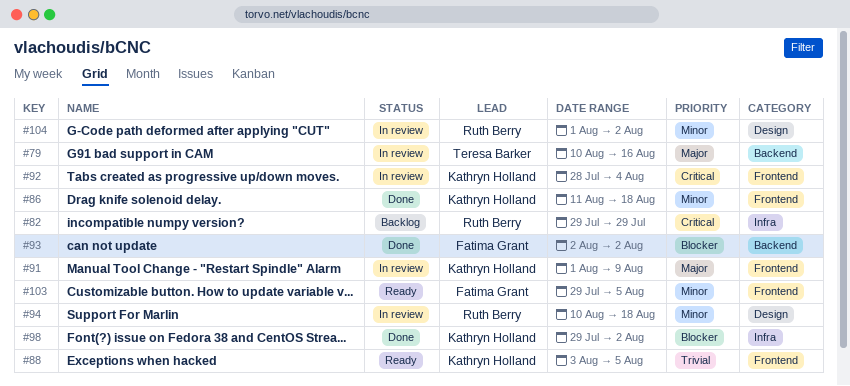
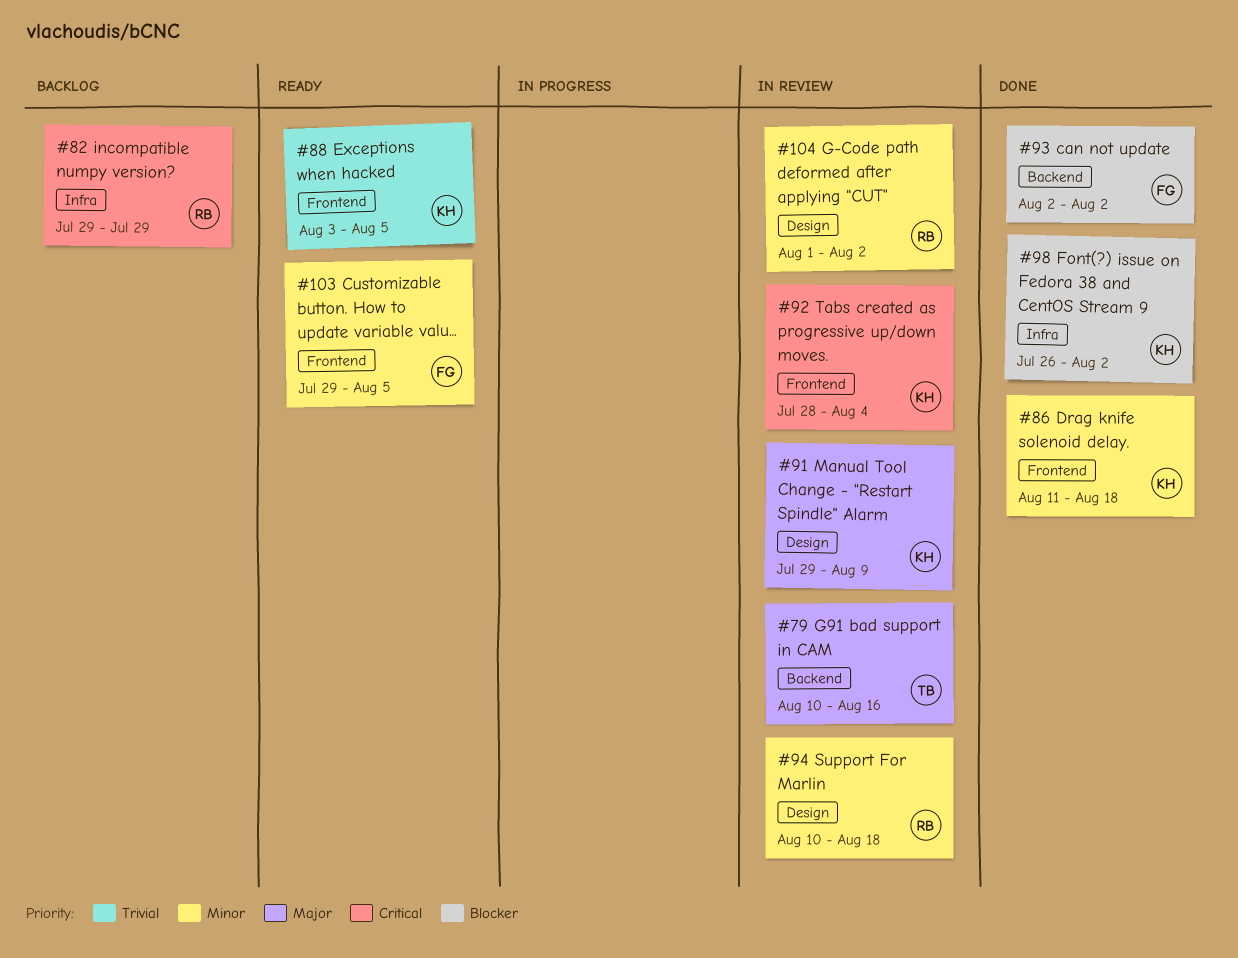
#91, label: Frontend -> Design
#91, start: Aug 1 -> Jul 29
#98, start: Jul 29 -> Jul 26

